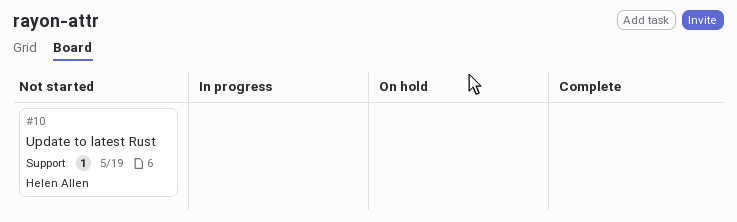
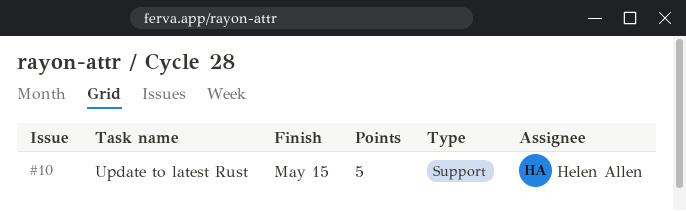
#10, estimate: 1 -> 5
#10, due: May 19 -> May 15

